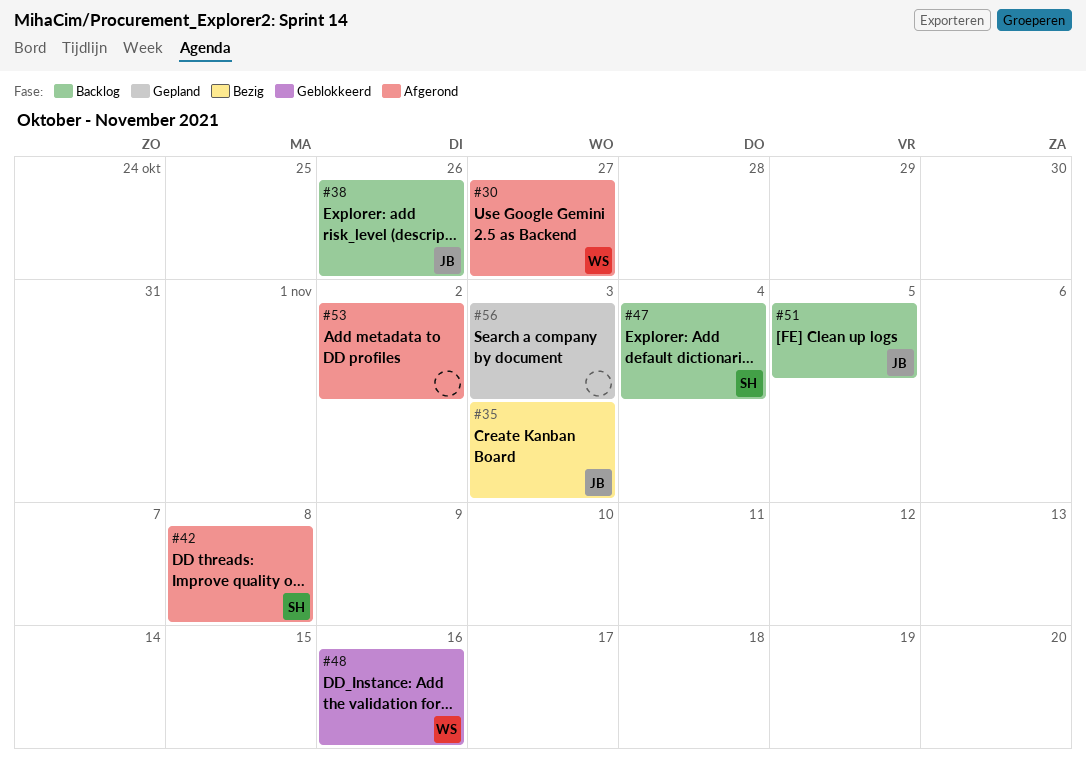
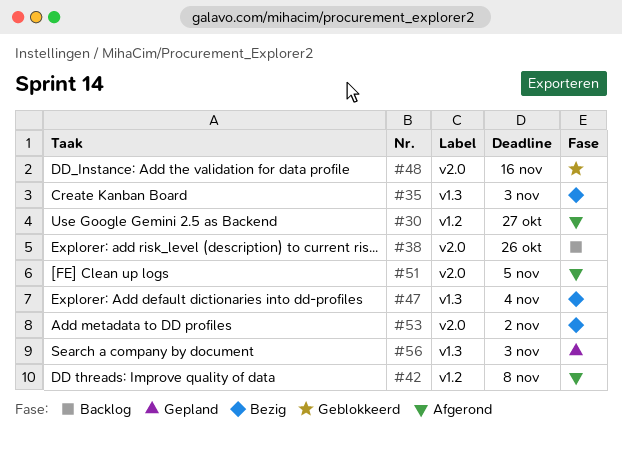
#47, status: Backlog -> Bezig
#51, status: Backlog -> Afgerond
#53, status: Afgerond -> Bezig

